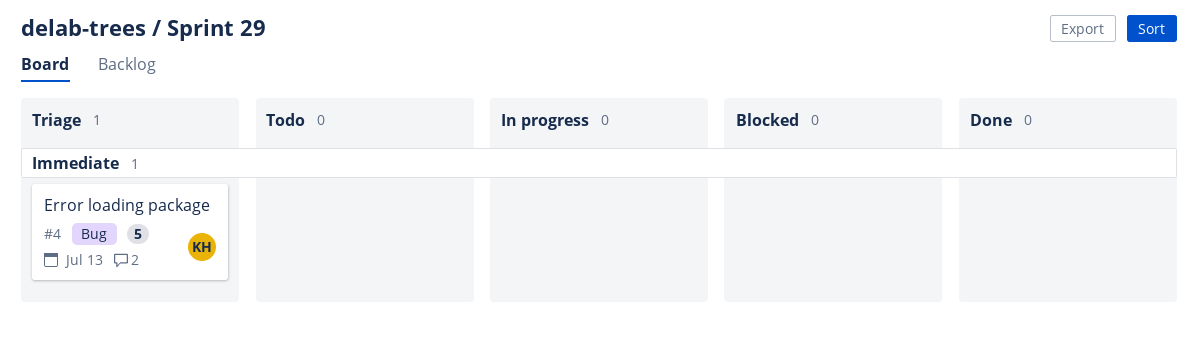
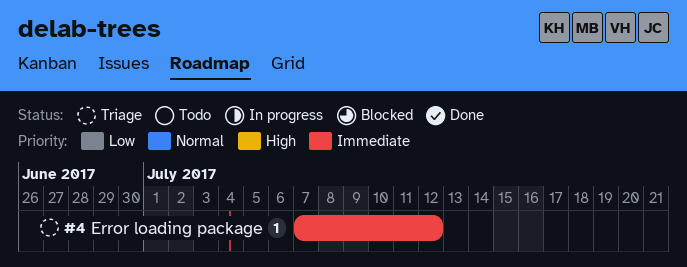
#4, estimate: 5 -> 1
#4, due: Jul 13 -> Jul 12

